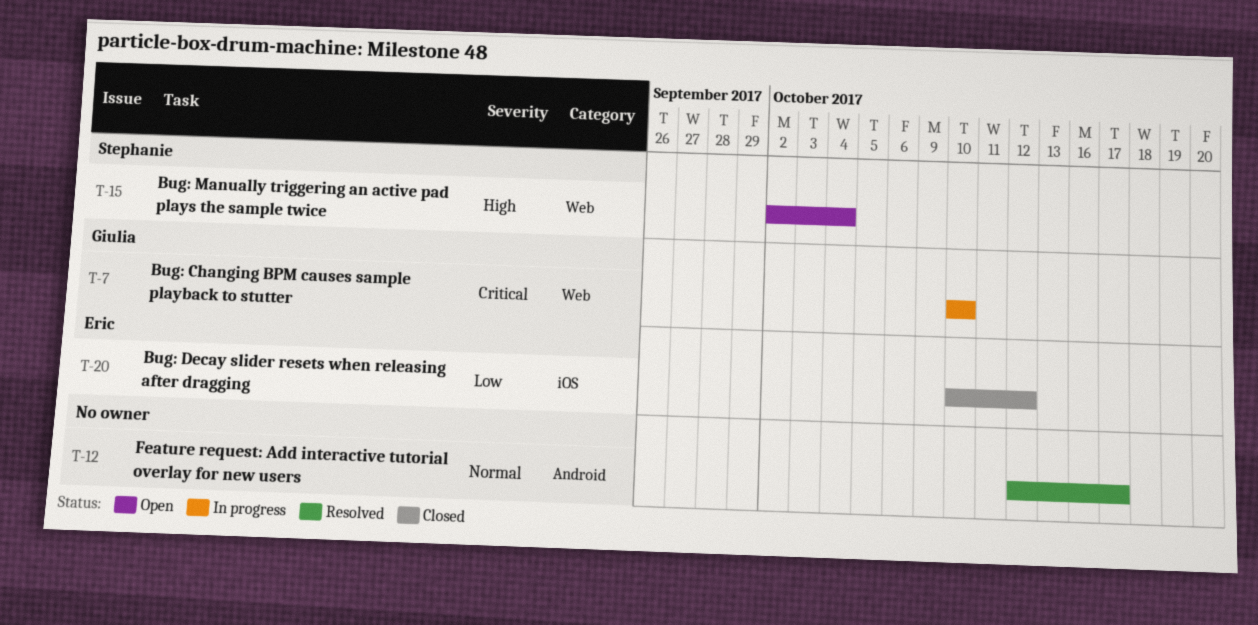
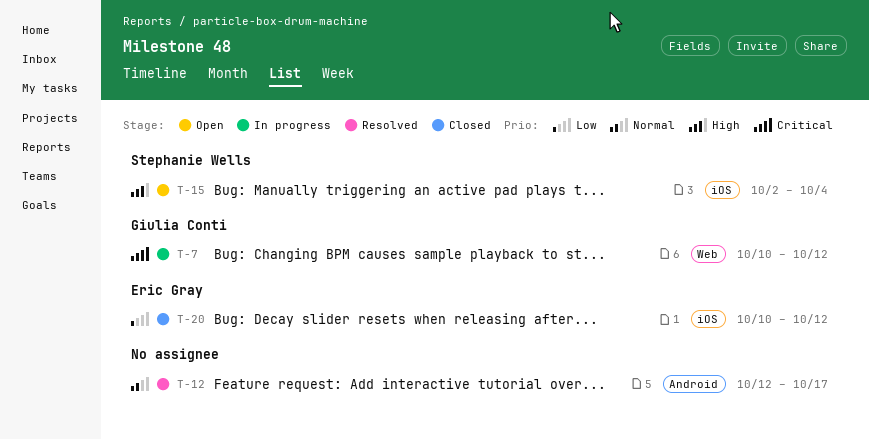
T-7, due: Oct 10 -> Oct 12
T-15, label: Web -> iOS

